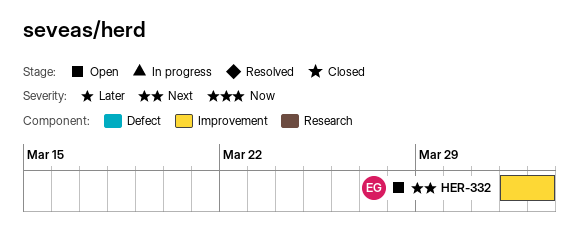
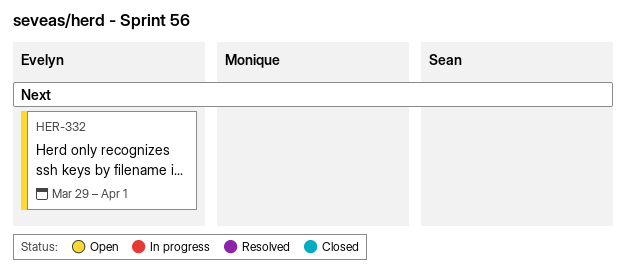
HER-332, start: Apr 1 -> Mar 29
HER-332, due: Apr 2 -> Apr 1

